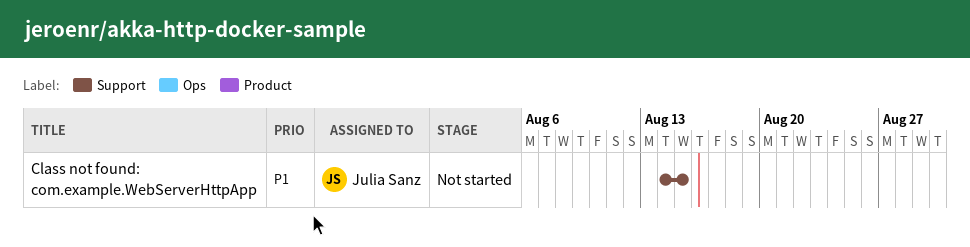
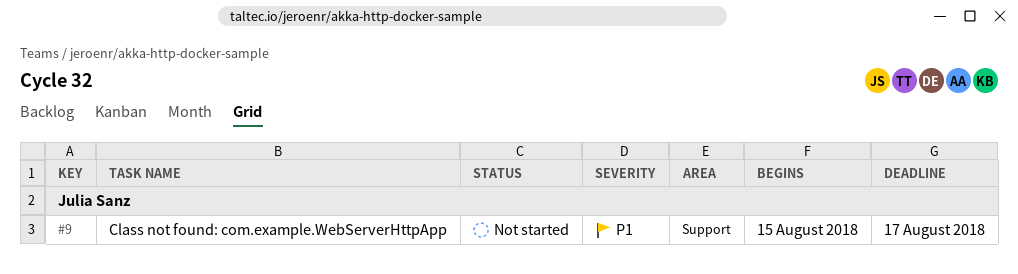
Class not found: com.example.WebServerHttpApp, start: Aug 14 -> Aug 15
Class not found: com.example.WebServerHttpApp, due: Aug 15 -> Aug 17

